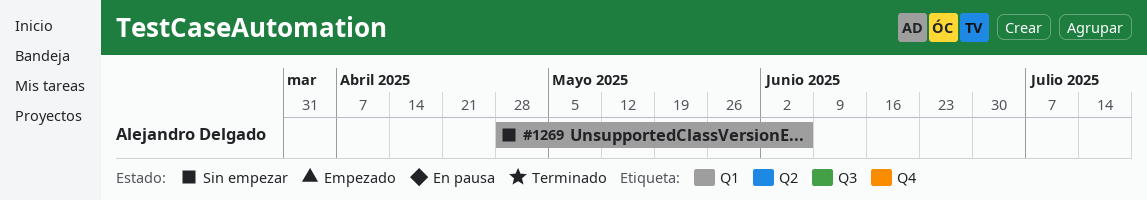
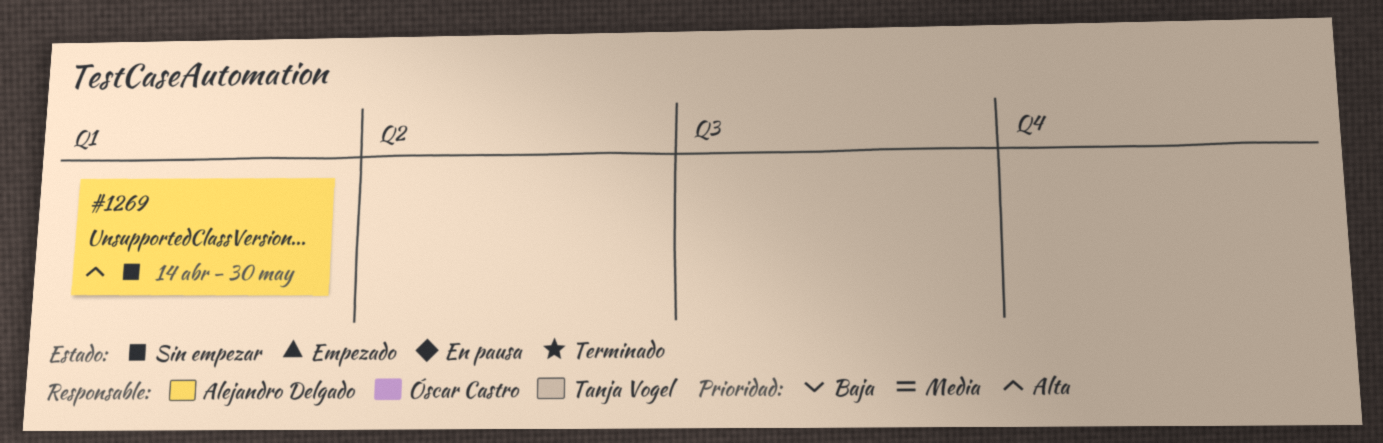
#1269, start: Apr 28 -> Apr 14
#1269, due: Jun 6 -> May 30

